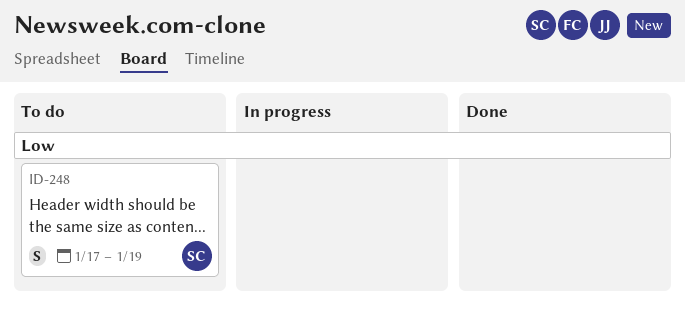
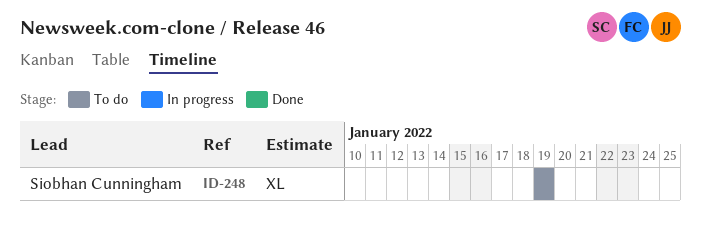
ID-248, estimate: S -> XL
ID-248, start: Jan 17 -> Jan 19

